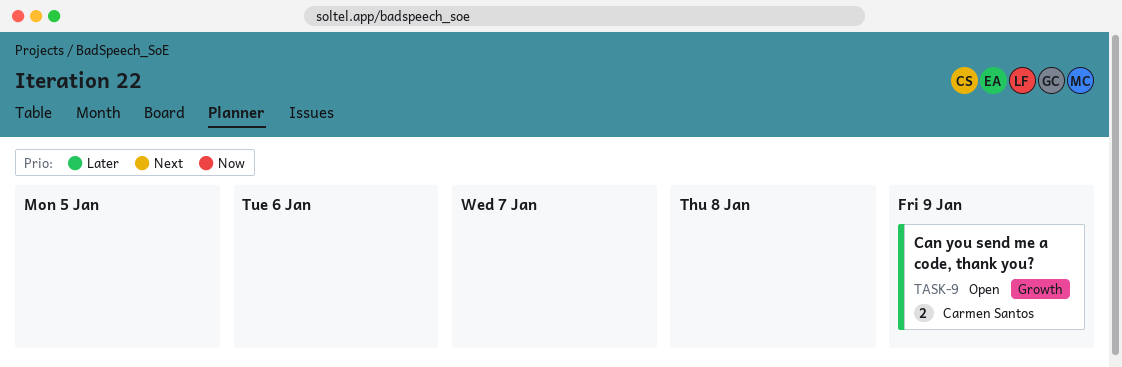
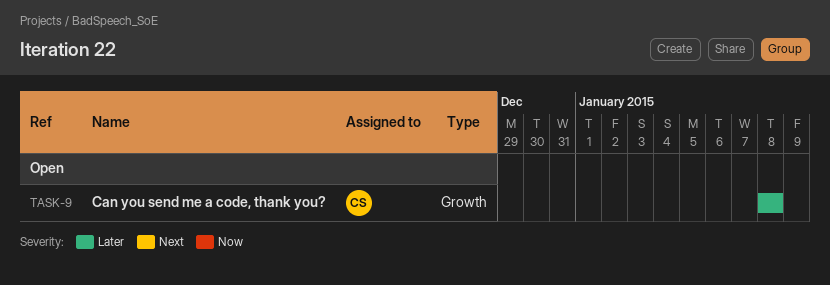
TASK-9, due: Jan 9 -> Jan 8

